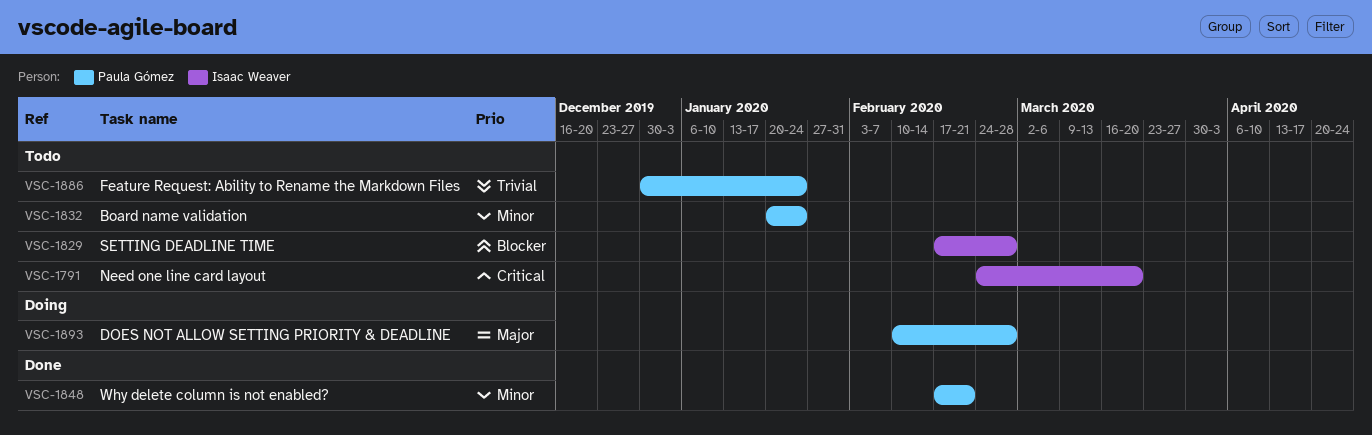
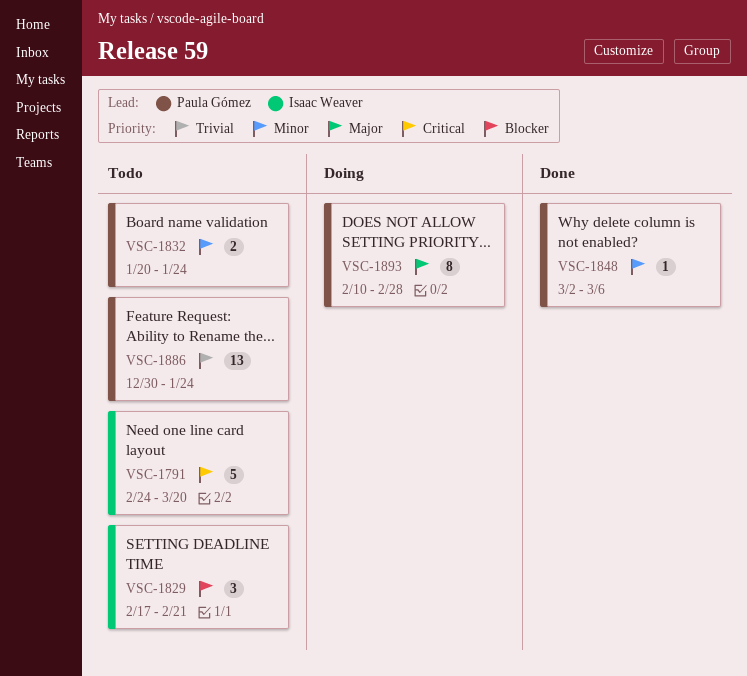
VSC-1829, due: Feb 28 -> Feb 21
VSC-1848, start: Feb 17 -> Mar 2
VSC-1848, due: Feb 21 -> Mar 6

